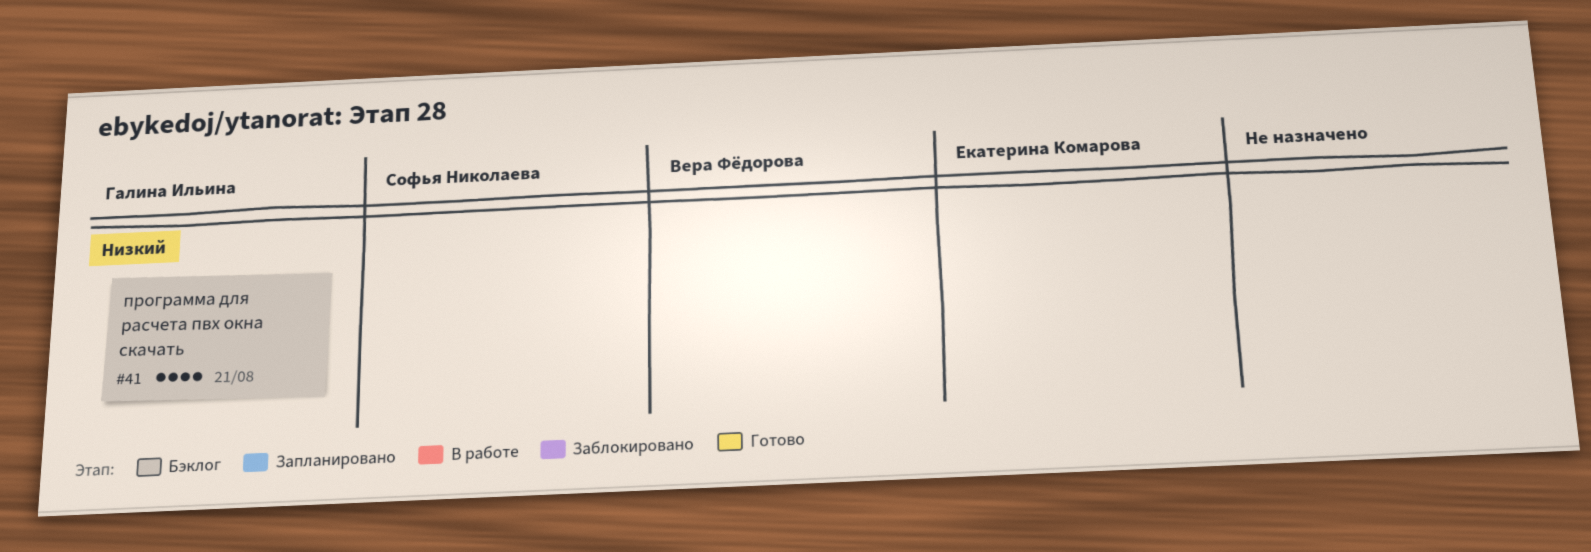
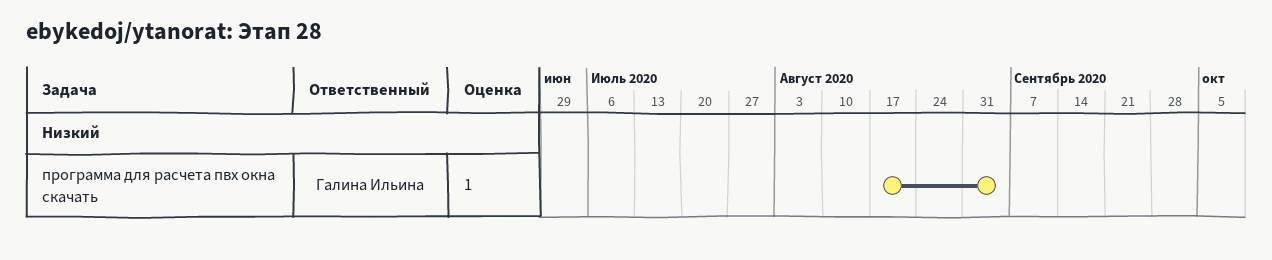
программа для расчета пвх окна скачать, estimate: 4 -> 1
программа для расчета пвх окна скачать, due: Aug 21 -> Sep 4

